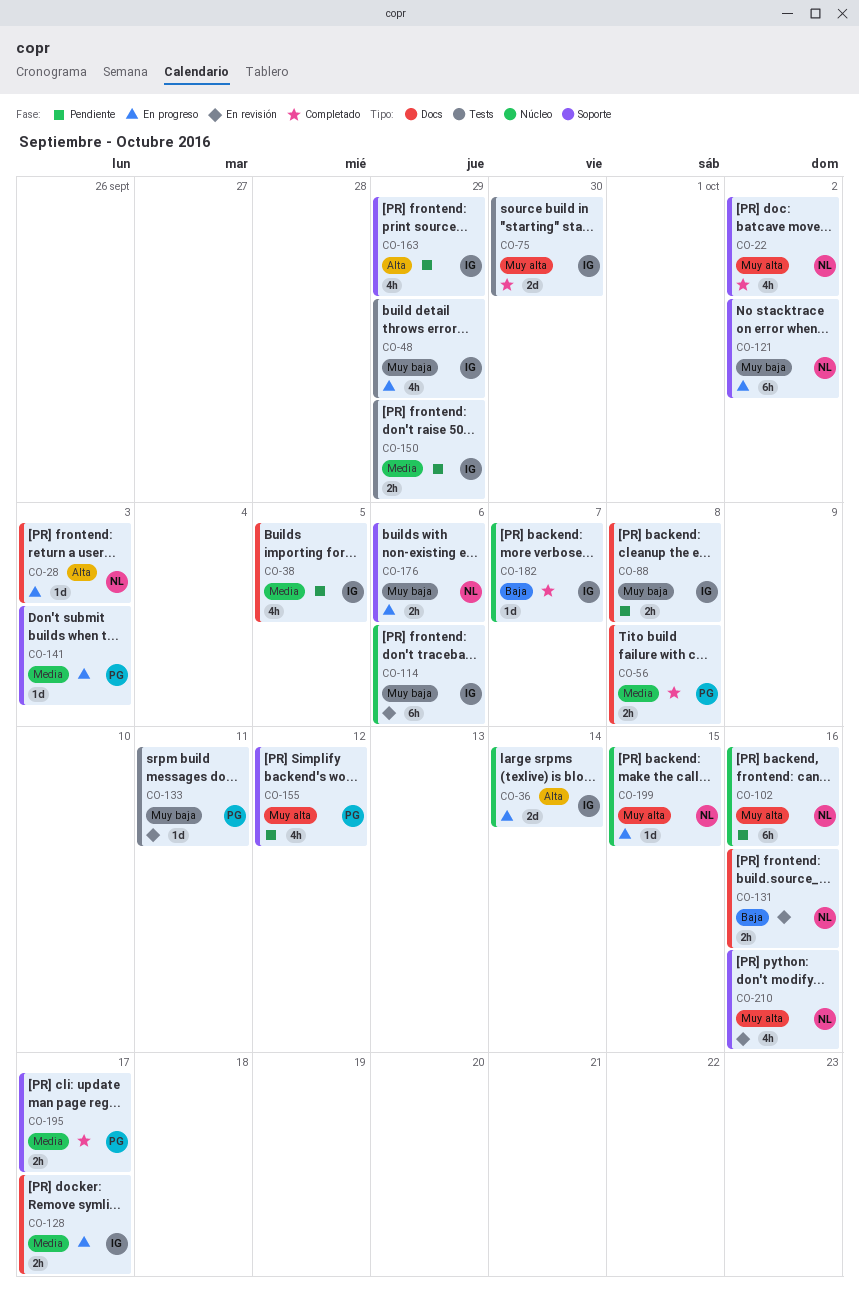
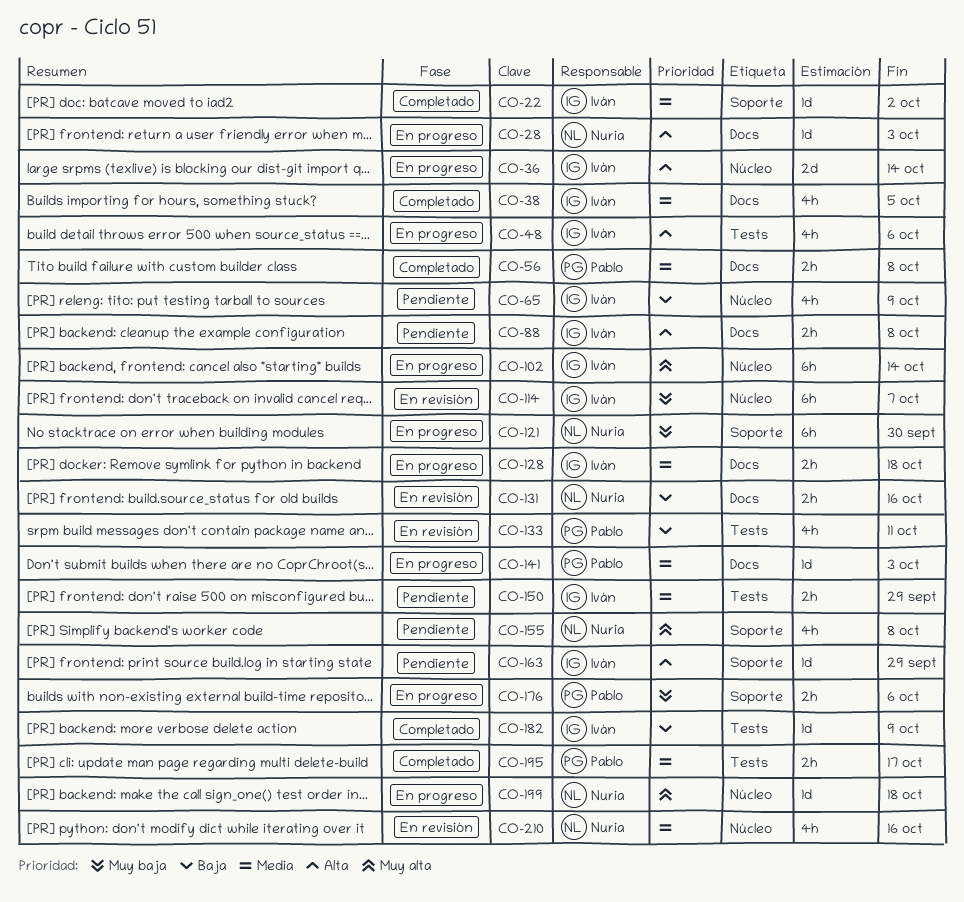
CO-22, owner: Nuria -> Iván
CO-22, priority: Muy alta -> Media
CO-22, estimate: 4h -> 1d
CO-38, status: Pendiente -> Completado
CO-48, priority: Muy baja -> Alta
CO-48, due: Sep 29 -> Oct 6
CO-65: none -> present
CO-75: present -> none
CO-88, priority: Muy baja -> Alta
CO-102, status: Pendiente -> En progreso
CO-102, owner: Nuria -> Iván
CO-102, due: Oct 16 -> Oct 14
CO-114, due: Oct 6 -> Oct 7
CO-121, due: Oct 2 -> Sep 30
CO-128, due: Oct 17 -> Oct 18
CO-133, priority: Muy baja -> Baja
CO-133, estimate: 1d -> 4h
CO-141, label: Soporte -> Docs
CO-155, owner: Pablo -> Nuria
CO-155, due: Oct 12 -> Oct 8
CO-163, estimate: 4h -> 1d
CO-176, owner: Nuria -> Pablo
CO-182, label: Núcleo -> Tests
CO-182, due: Oct 7 -> Oct 9
CO-195, label: Soporte -> Tests
CO-199, due: Oct 15 -> Oct 18
CO-210, priority: Muy alta -> Media
CO-210, label: Soporte -> Núcleo

